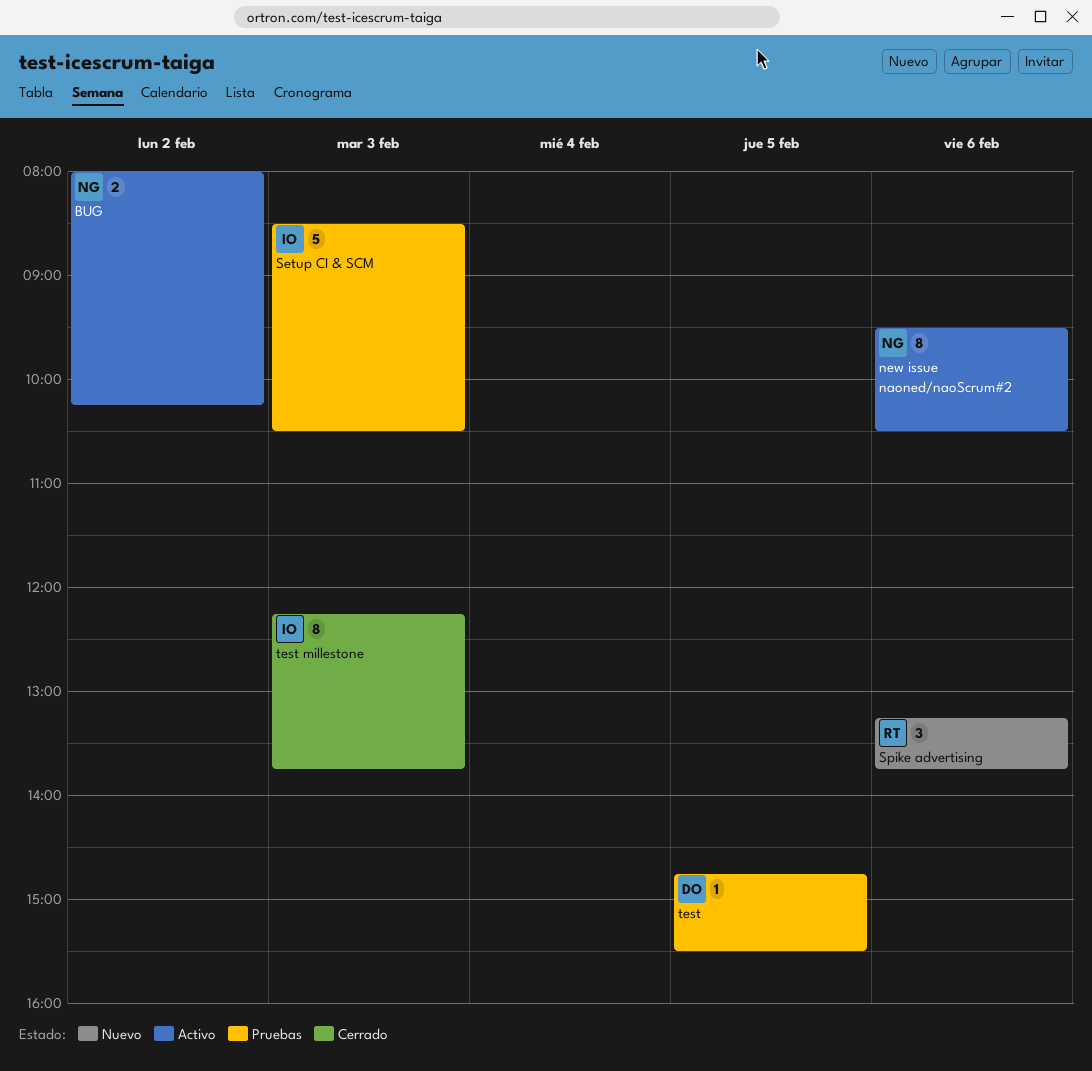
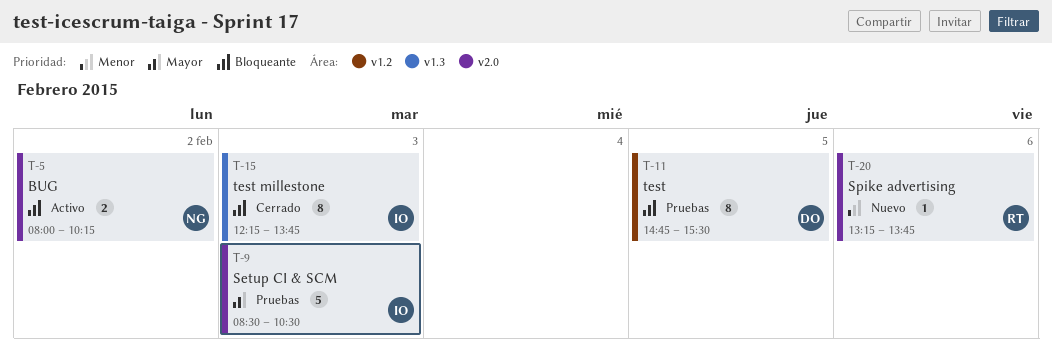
new issue naoned/naoScrum#2: present -> none
Spike advertising, estimate: 3 -> 1
test, estimate: 1 -> 8

